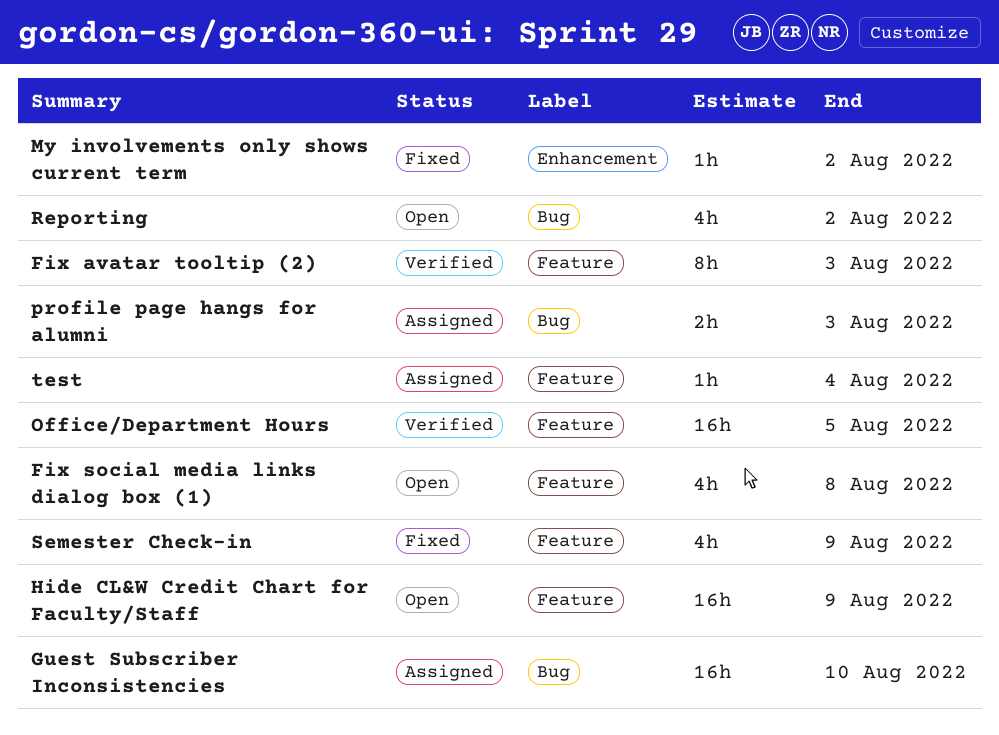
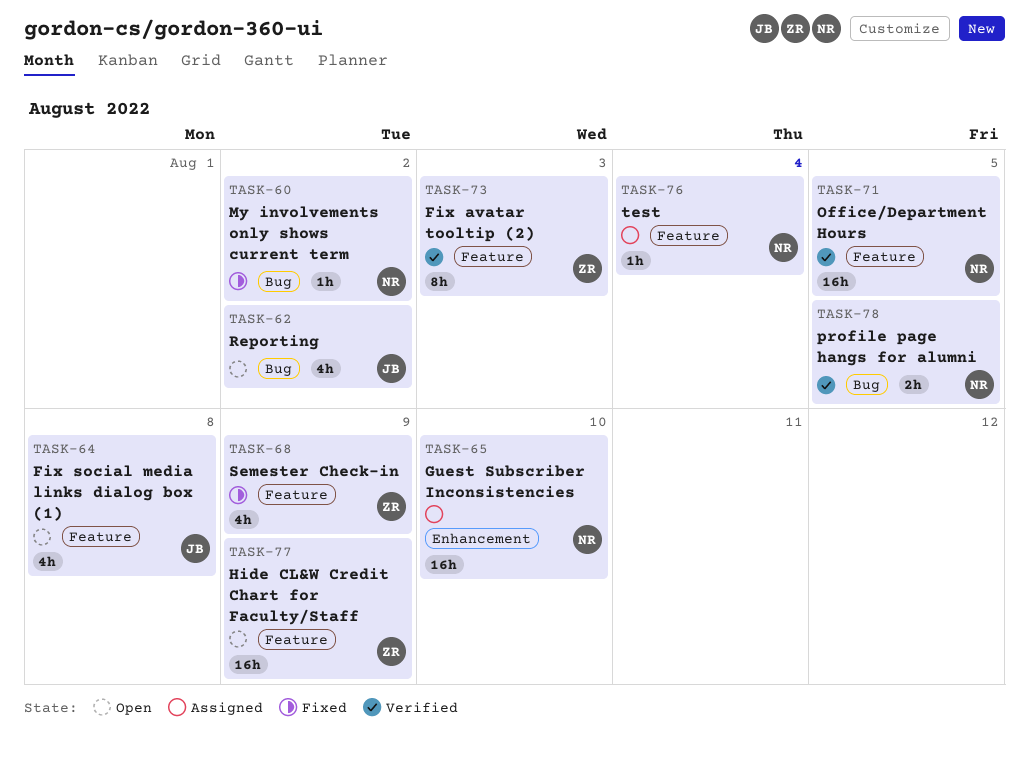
Guest Subscriber Inconsistencies, label: Bug -> Enhancement
My involvements only shows current term, label: Enhancement -> Bug
profile page hangs for alumni, status: Assigned -> Verified
profile page hangs for alumni, due: Aug 3 -> Aug 5

